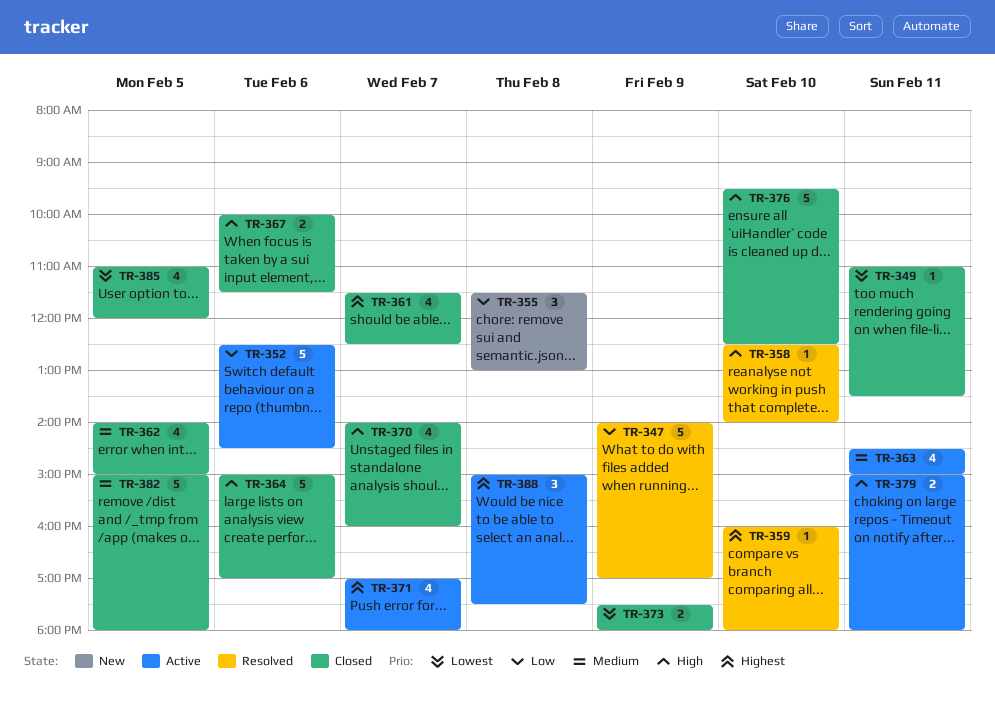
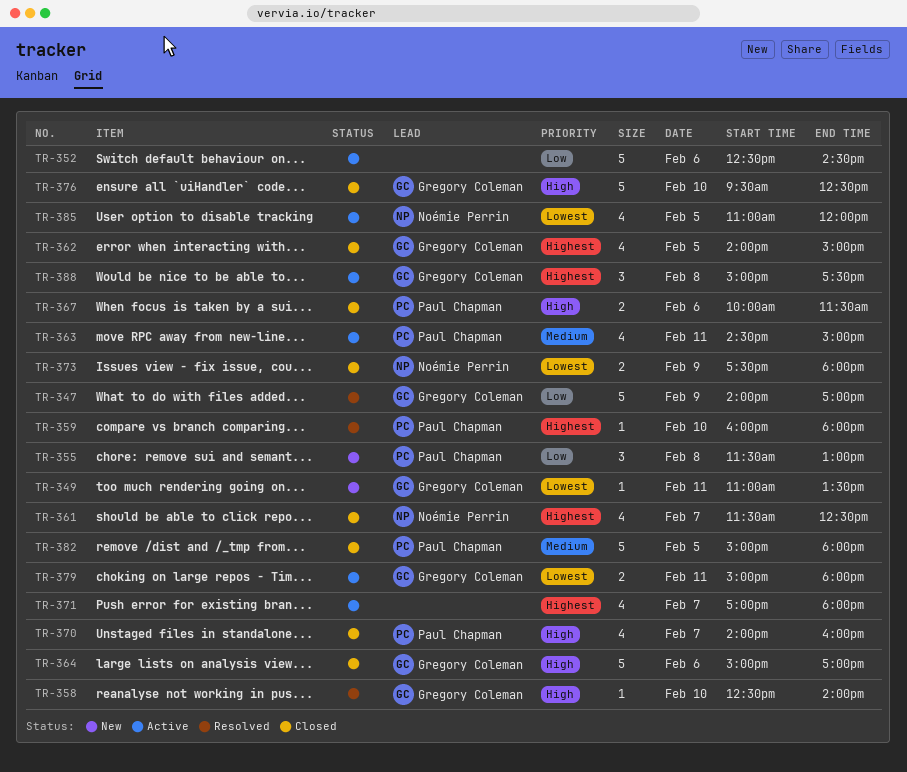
TR-349, status: Closed -> New
TR-362, priority: Medium -> Highest
TR-379, priority: High -> Lowest
TR-385, status: Closed -> Active

